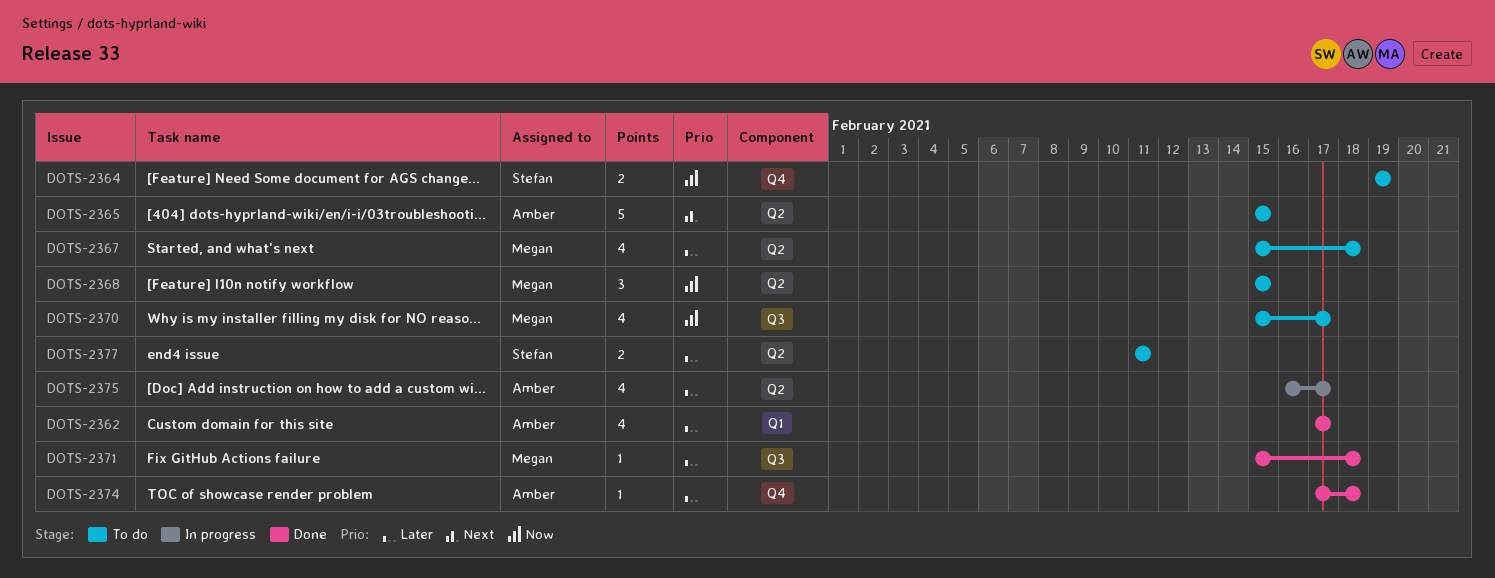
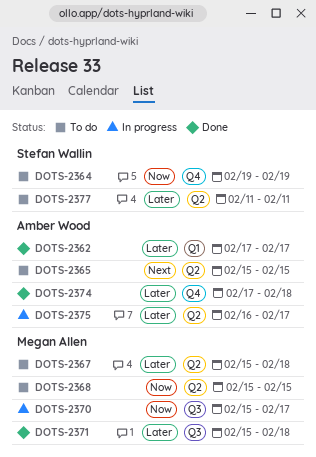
DOTS-2370, status: To do -> In progress

